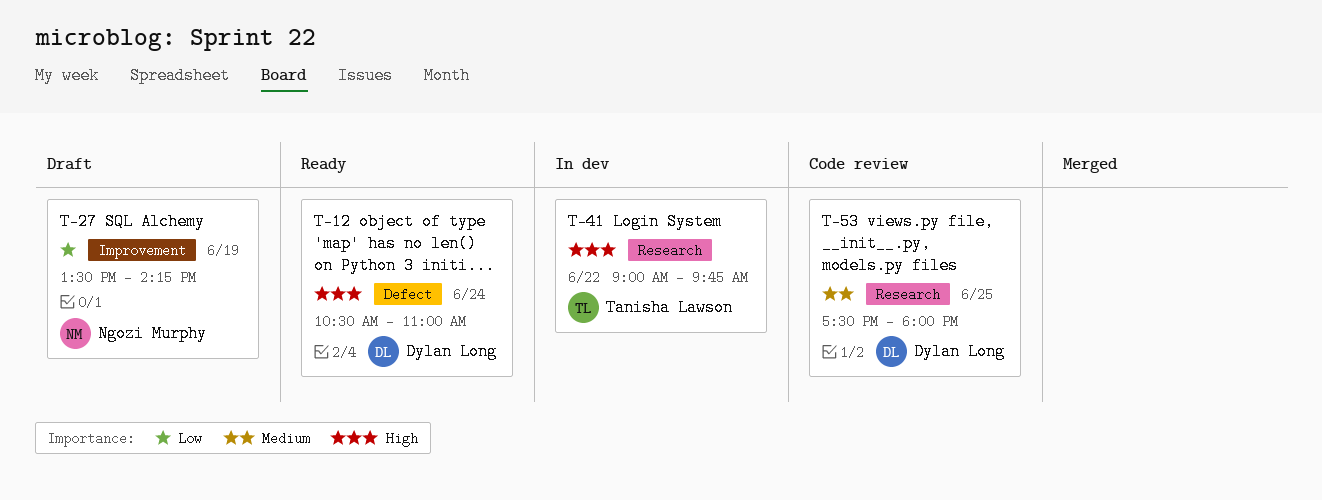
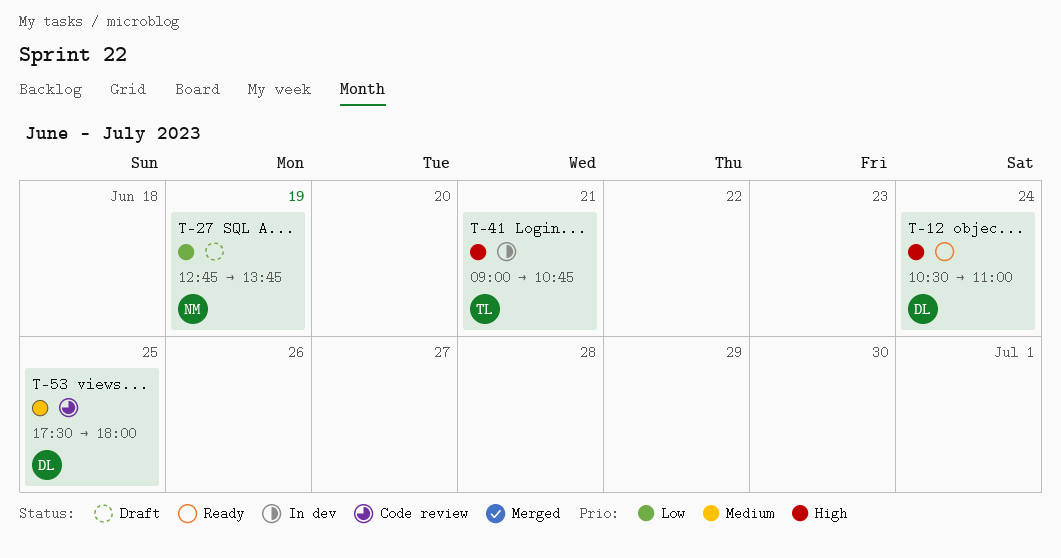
T-27, begins: 13:30 -> 12:45
T-27, ends: 14:15 -> 13:45
T-41, day: Jun 22 -> Jun 21
T-41, ends: 09:45 -> 10:45

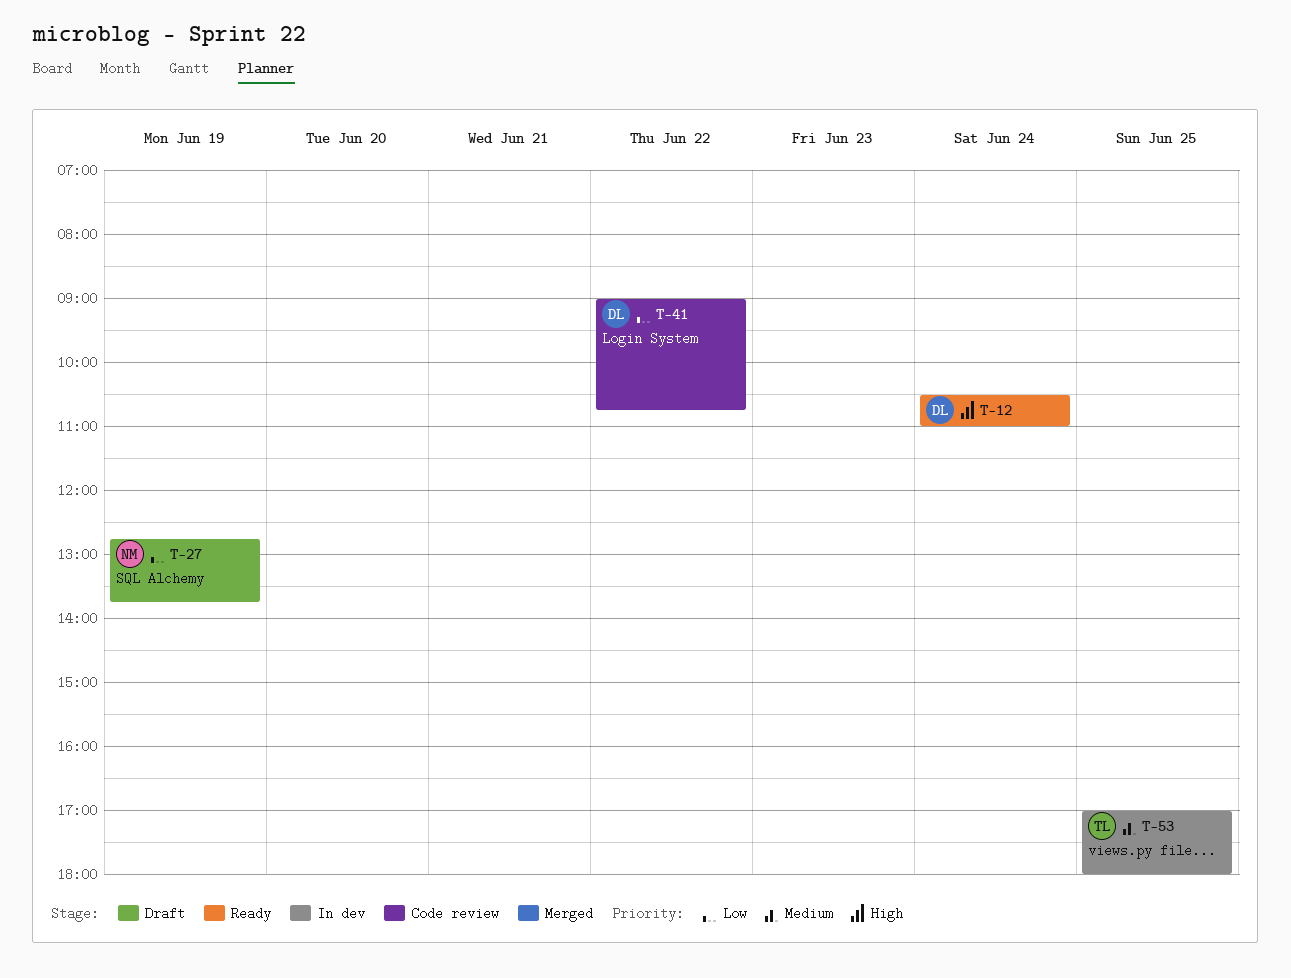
T-41, status: In dev -> Code review
T-41, owner: TL -> DL
T-41, priority: High -> Low
T-41, day: Jun 21 -> Jun 22
T-53, status: Code review -> In dev
T-53, owner: DL -> TL
T-53, begins: 17:30 -> 17:00

